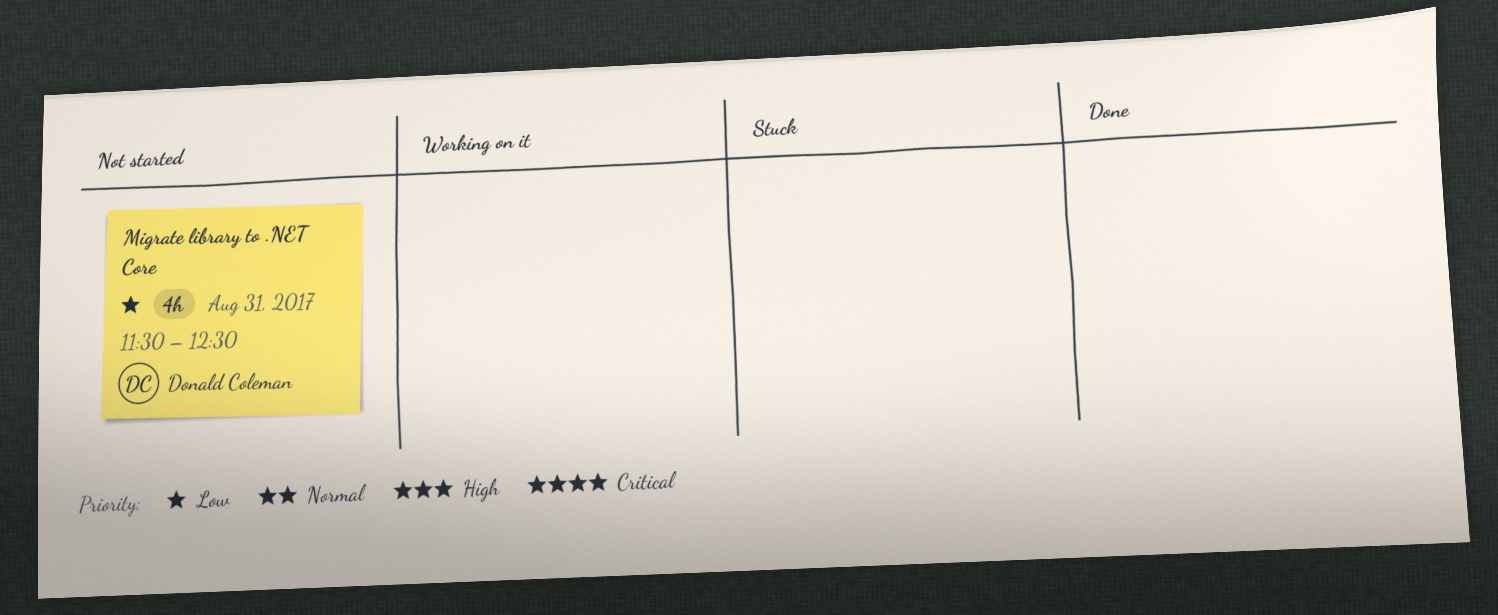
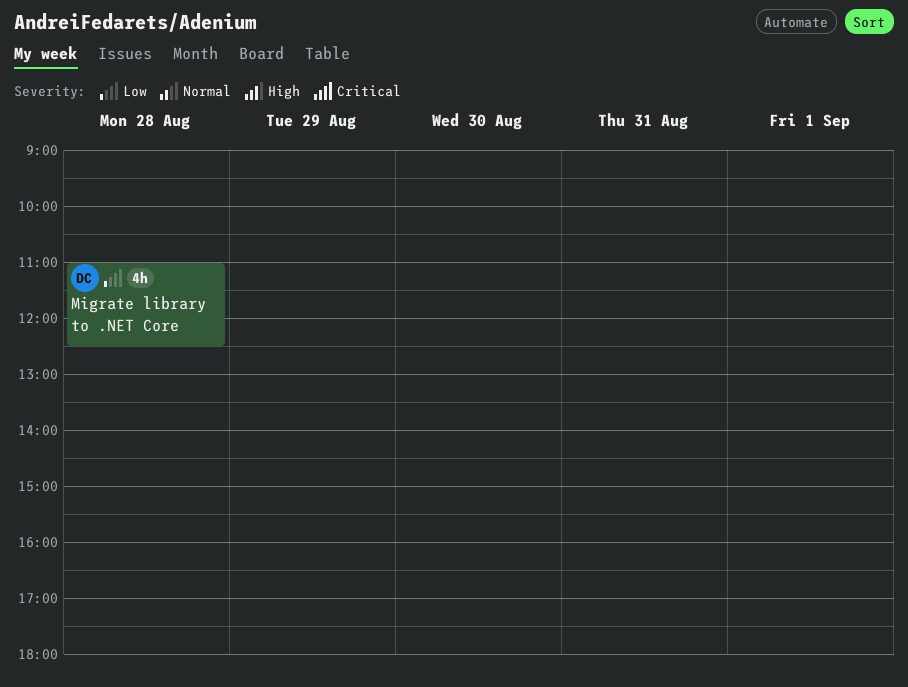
Migrate library to .NET Core, day: Aug 31 -> Aug 28
Migrate library to .NET Core, begins: 11:30 -> 11:00

